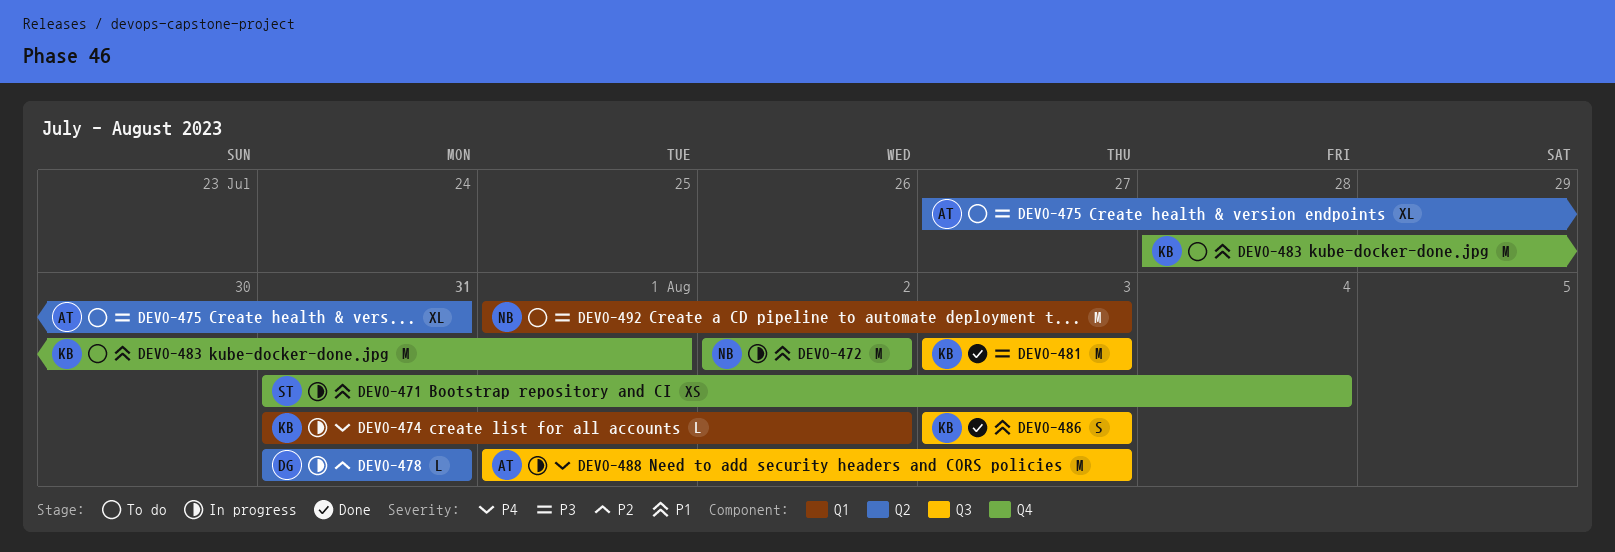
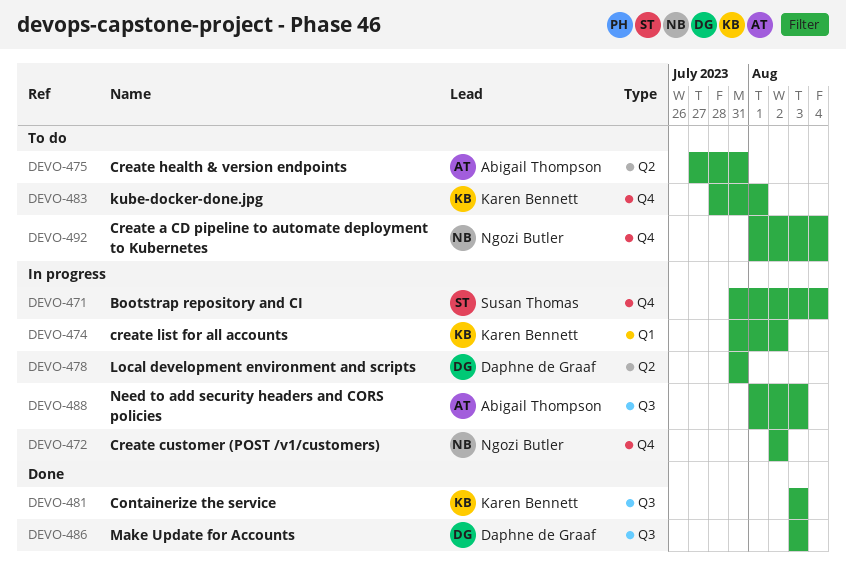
DEVO-486, owner: Karen Bennett -> Daphne de Graaf
DEVO-492, label: Q1 -> Q4
DEVO-492, due: Aug 3 -> Aug 4

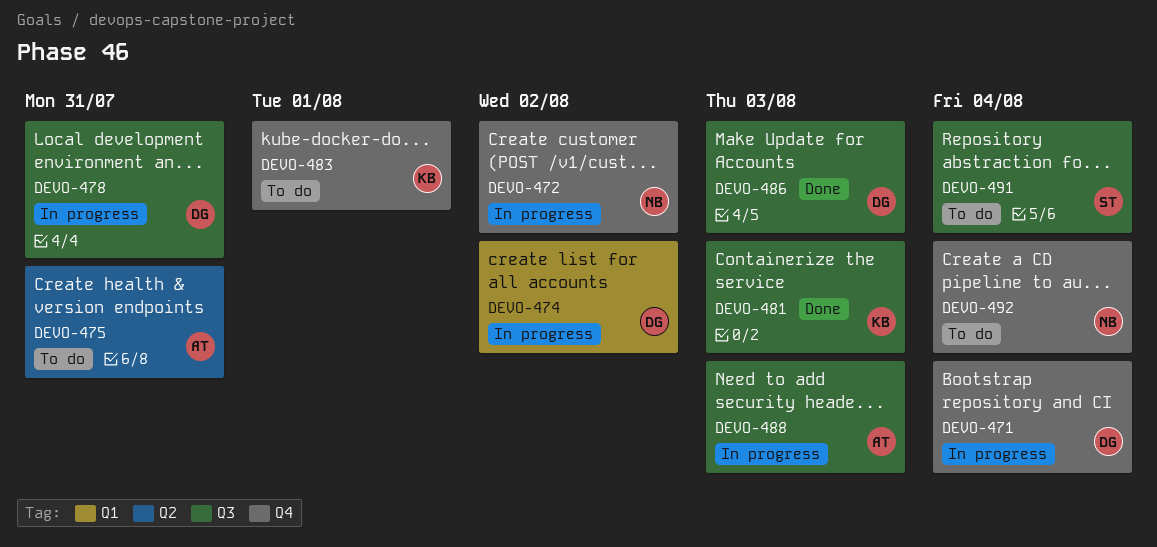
DEVO-471, owner: Susan Thomas -> Daphne de Graaf
DEVO-474, owner: Karen Bennett -> Daphne de Graaf
DEVO-478, label: Q2 -> Q3
DEVO-491: none -> present

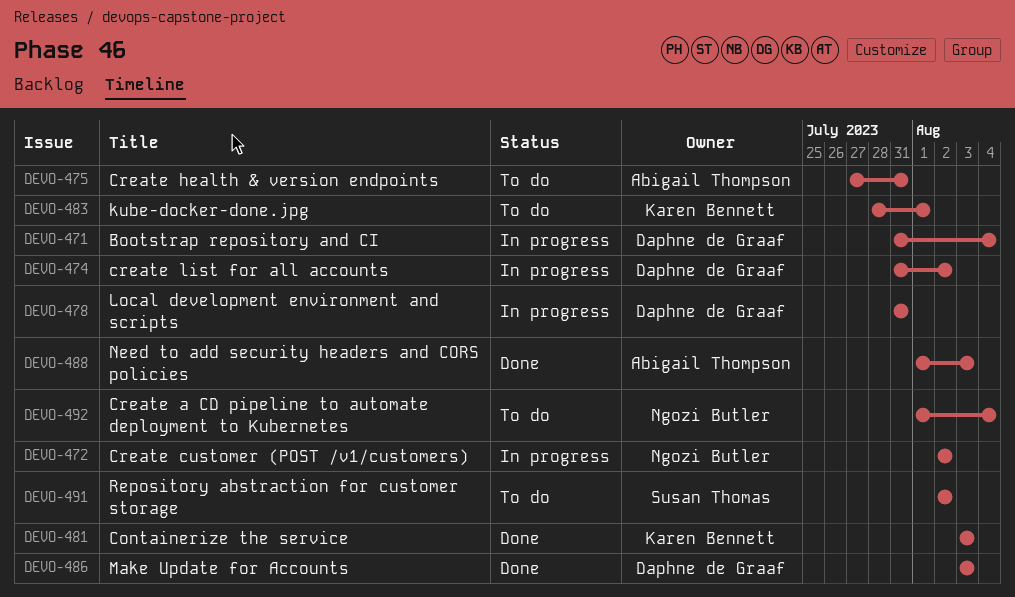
DEVO-488, status: In progress -> Done
DEVO-491, due: Aug 4 -> Aug 2

